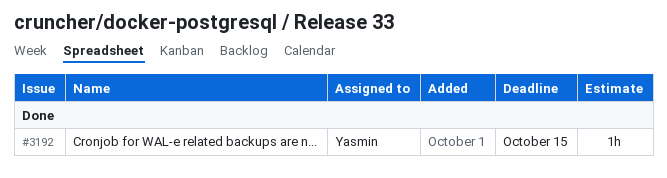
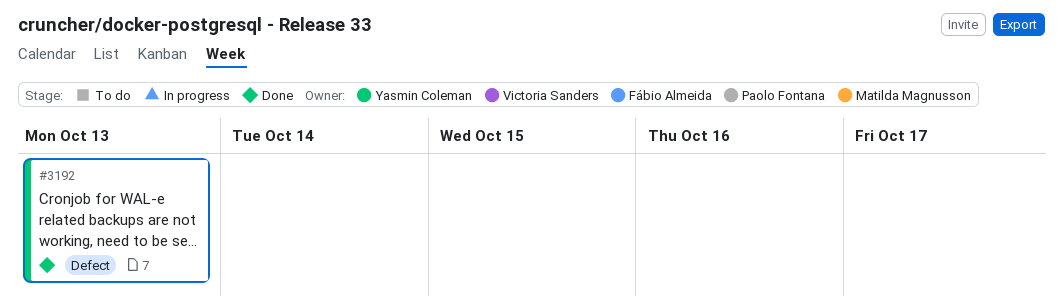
#3192, due: Oct 15 -> Oct 13

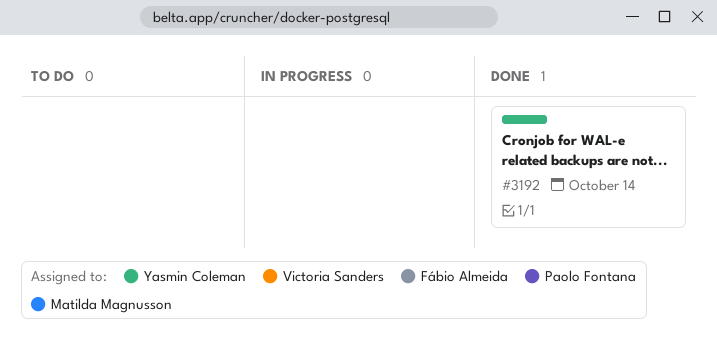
#3192, due: Oct 13 -> Oct 14

